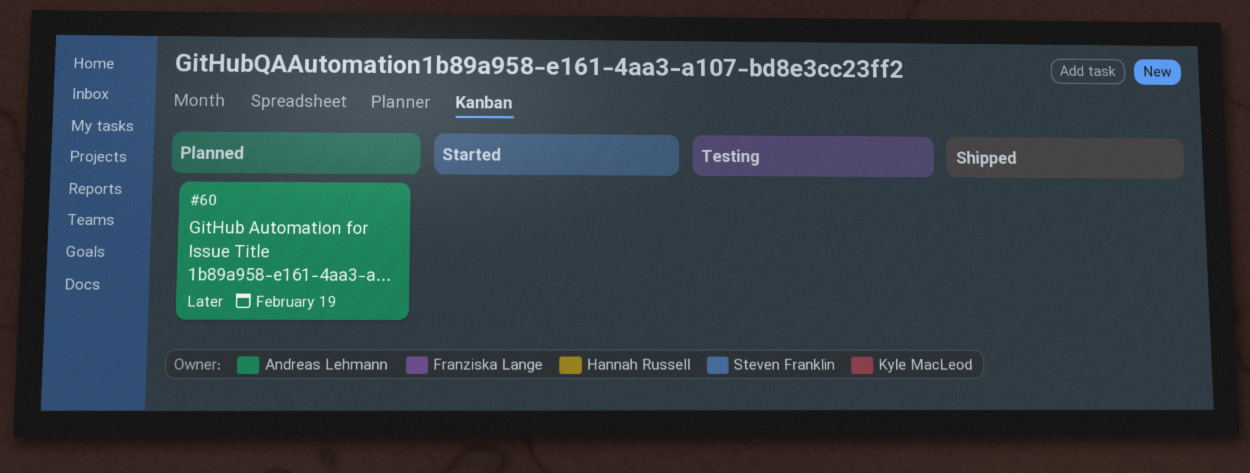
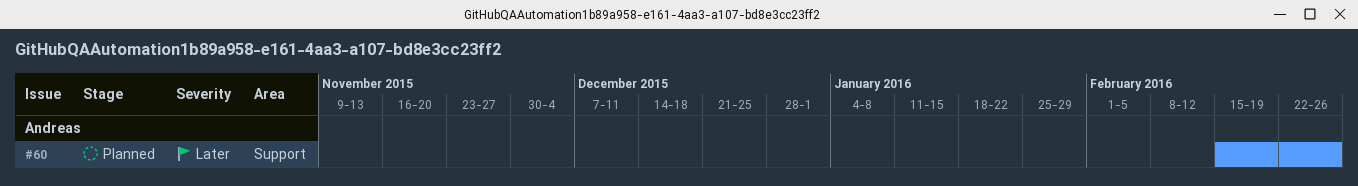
#60, due: Feb 19 -> Feb 26

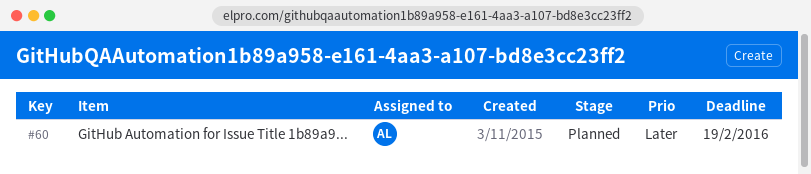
#60, due: Feb 26 -> Feb 19

